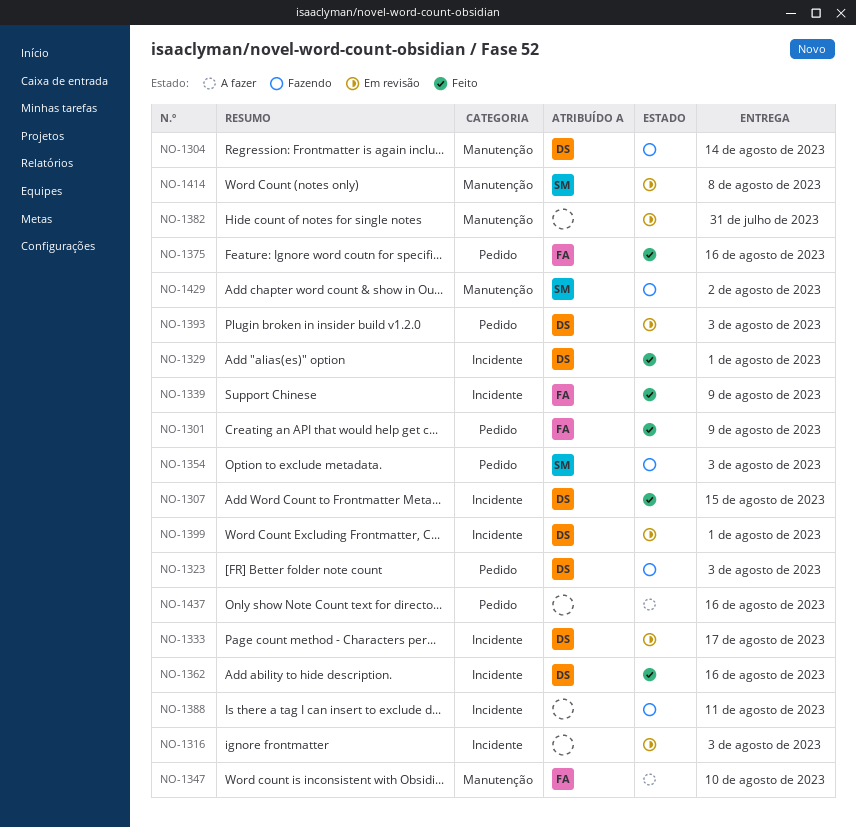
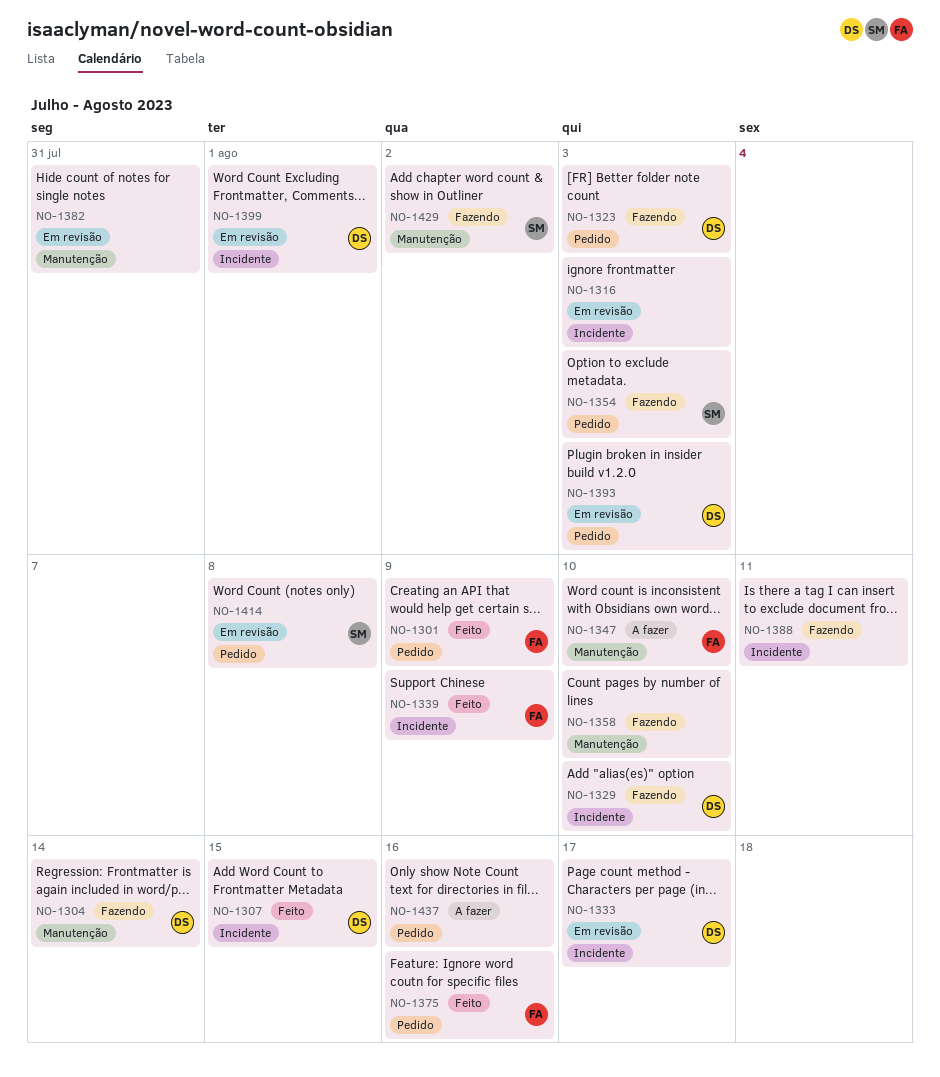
NO-1329, status: Feito -> Fazendo
NO-1329, due: Aug 1 -> Aug 10
NO-1358: none -> present
NO-1362: present -> none
NO-1414, label: Manutenção -> Pedido

